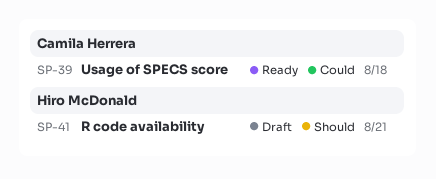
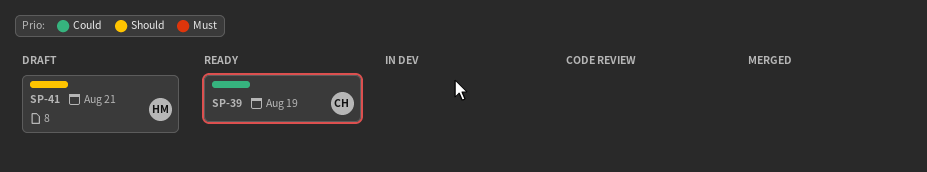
SP-39, due: Aug 18 -> Aug 19

